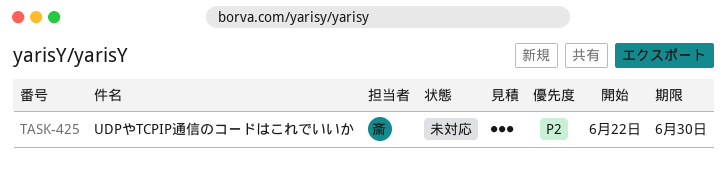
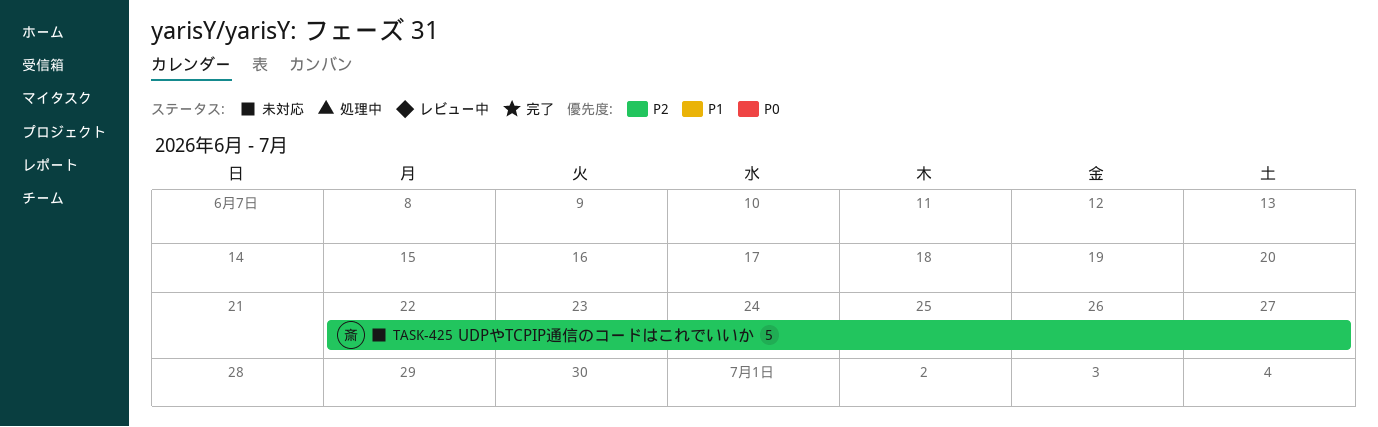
TASK-425, estimate: 3 -> 5
TASK-425, due: Jun 30 -> Jun 27

